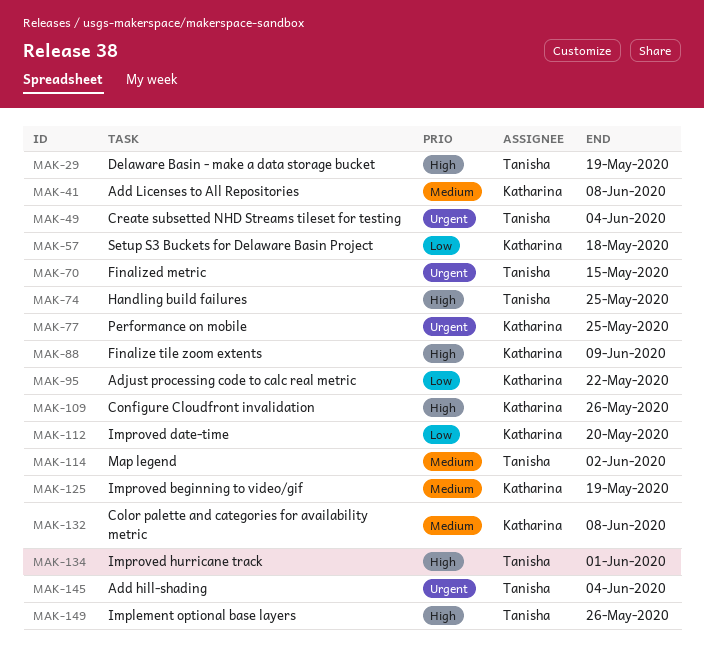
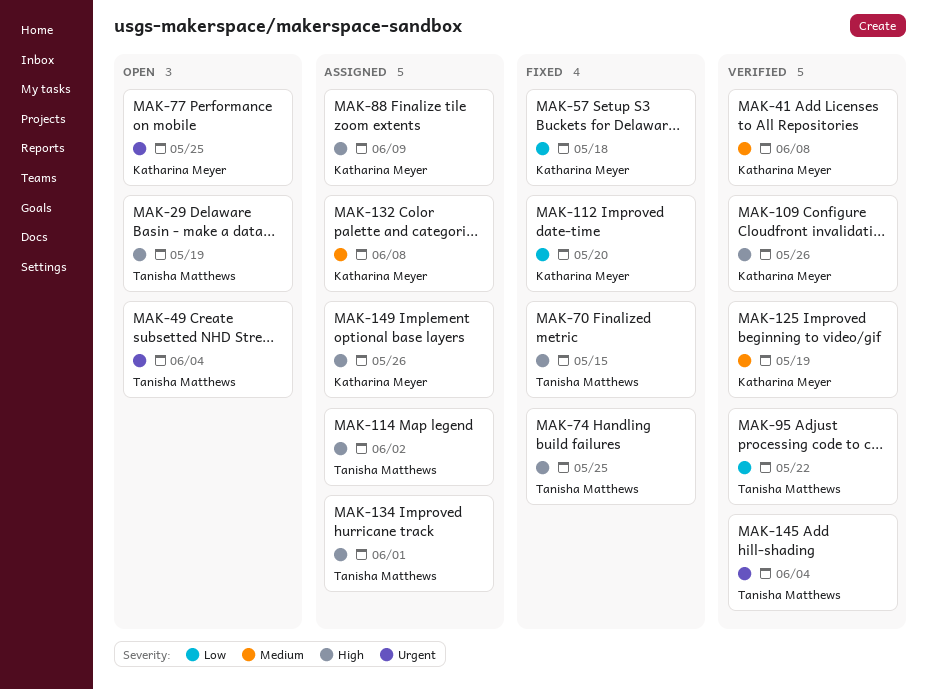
MAK-70, priority: Urgent -> High
MAK-95, owner: Katharina Meyer -> Tanisha Matthews
MAK-114, priority: Medium -> High
MAK-149, owner: Tanisha Matthews -> Katharina Meyer

